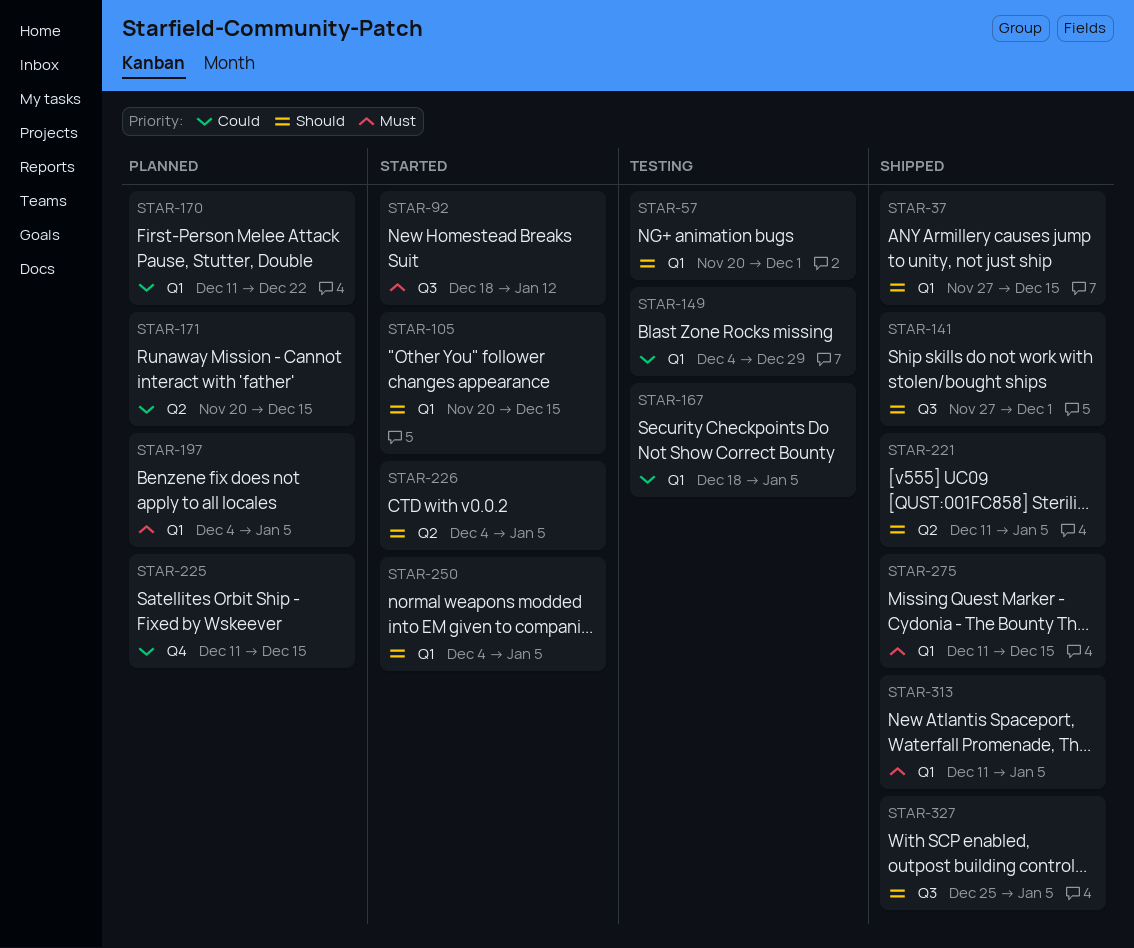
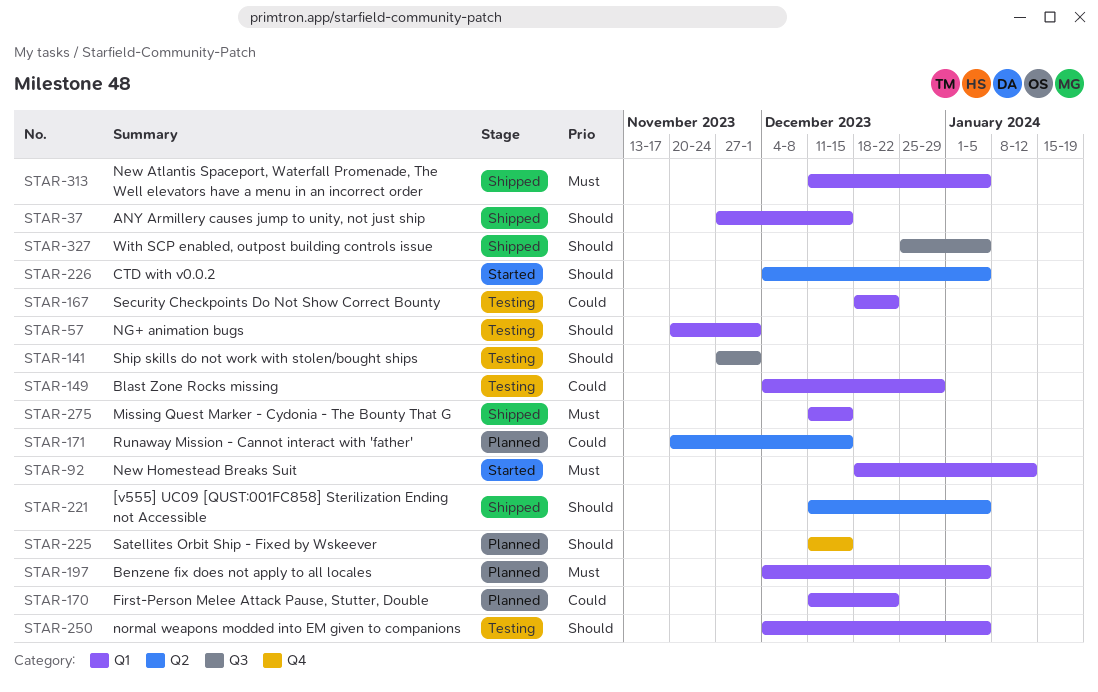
STAR-92, label: Q3 -> Q1
STAR-105: present -> none
STAR-141, status: Shipped -> Testing
STAR-167, due: Jan 5 -> Dec 22
STAR-225, priority: Could -> Should
STAR-250, status: Started -> Testing

